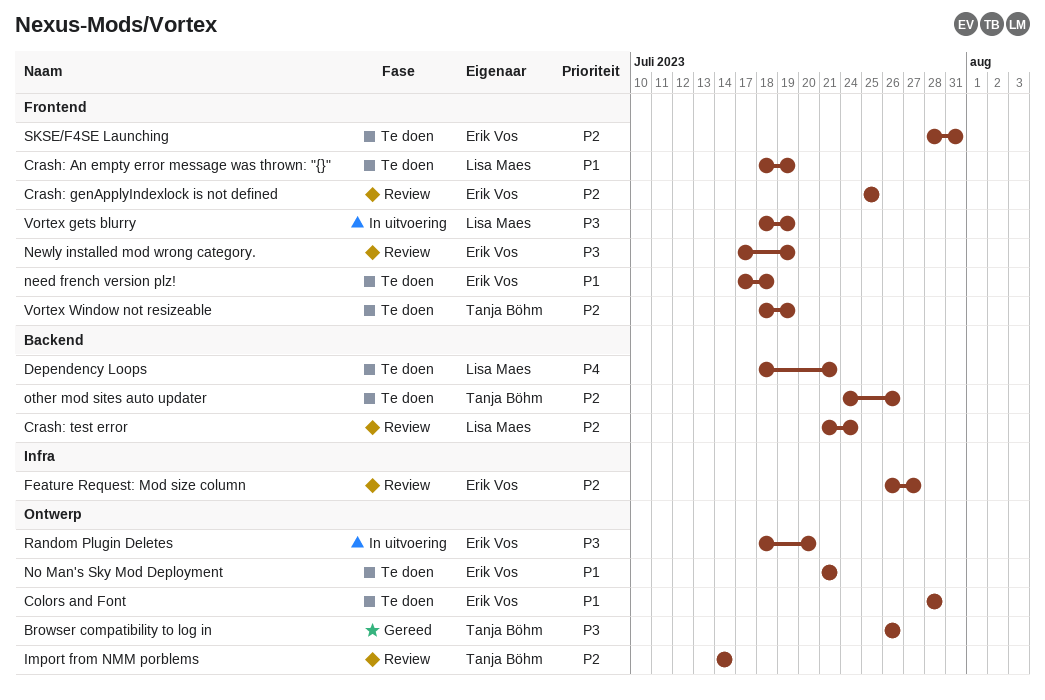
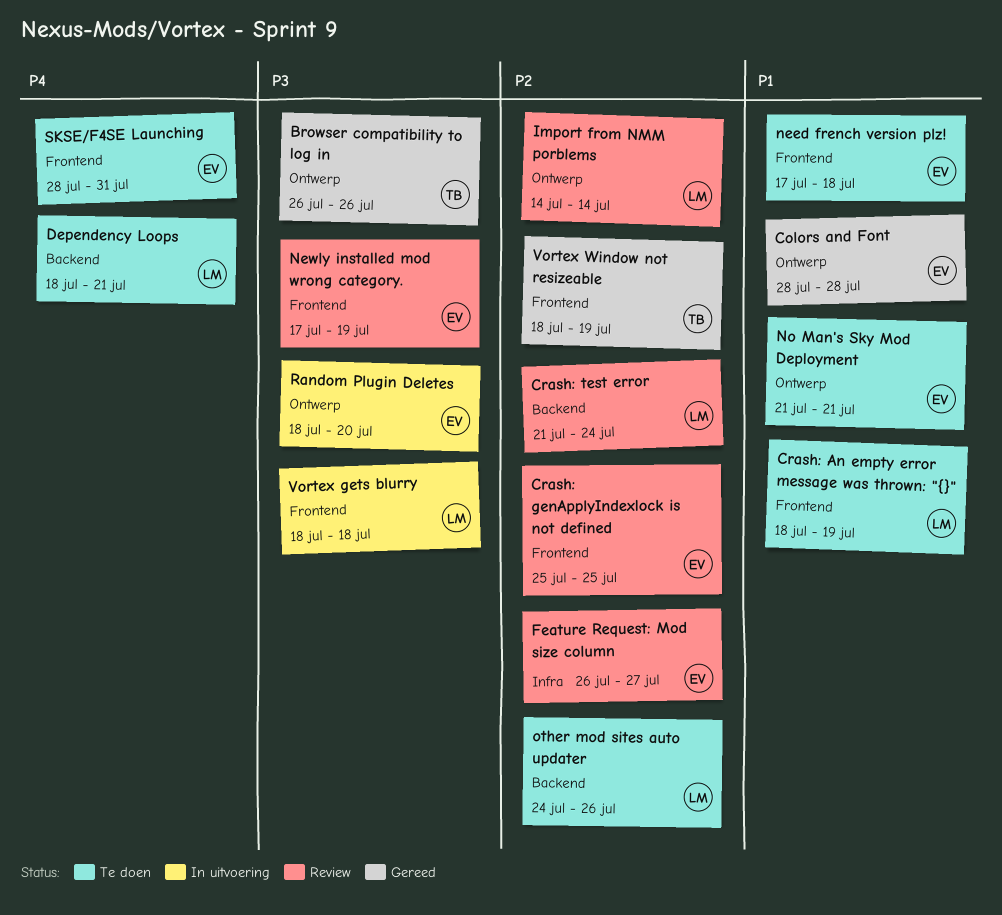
Colors and Font, status: Te doen -> Gereed
Import from NMM porblems, owner: Tanja Böhm -> Lisa Maes
other mod sites auto updater, owner: Tanja Böhm -> Lisa Maes
SKSE/F4SE Launching, priority: P2 -> P4
Vortex gets blurry, due: Jul 19 -> Jul 18
Vortex Window not resizeable, status: Te doen -> Gereed

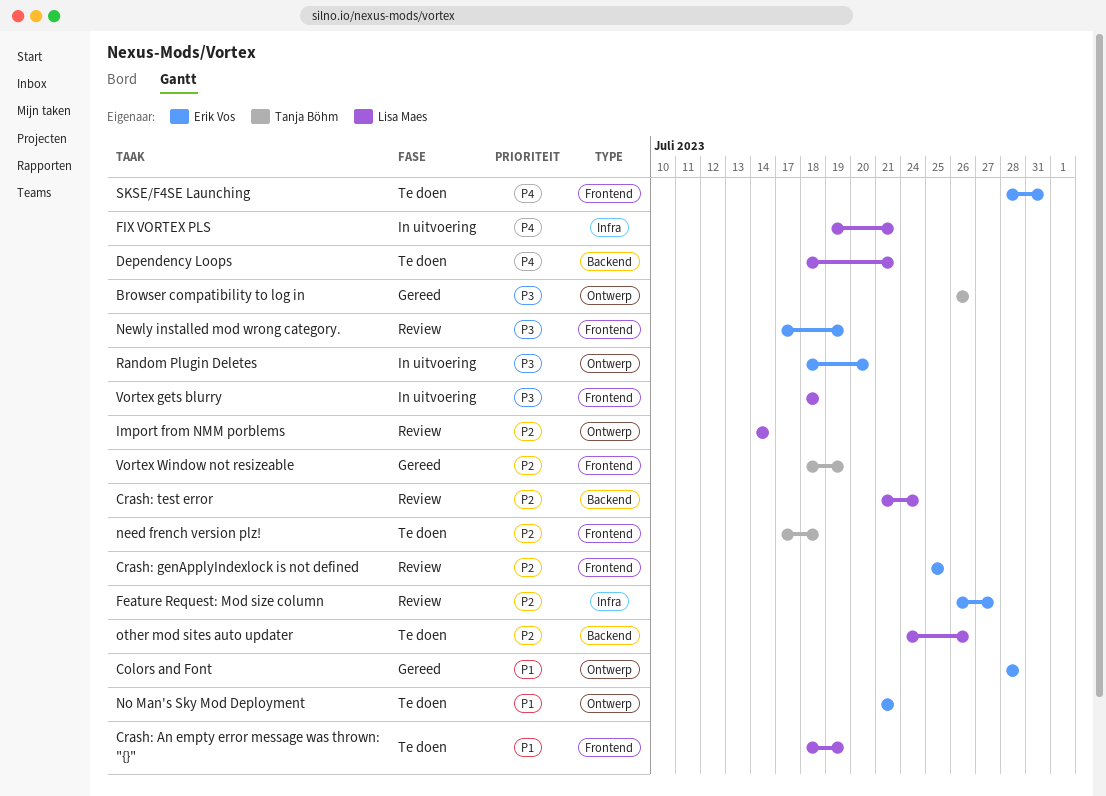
FIX VORTEX PLS: none -> present
need french version plz!, owner: Erik Vos -> Tanja Böhm
need french version plz!, priority: P1 -> P2

